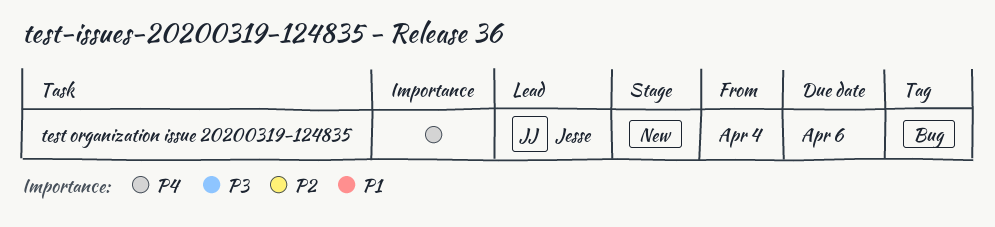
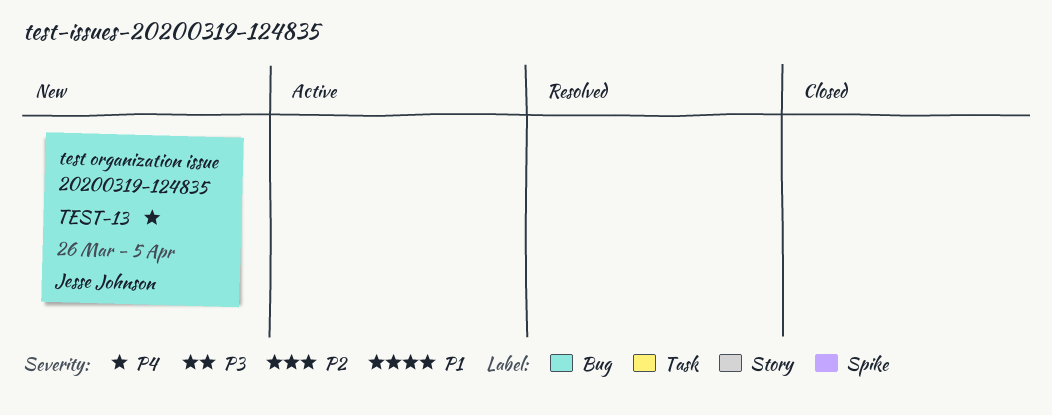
test organization issue 20200319-124835, start: Apr 4 -> Mar 26
test organization issue 20200319-124835, due: Apr 6 -> Apr 5

